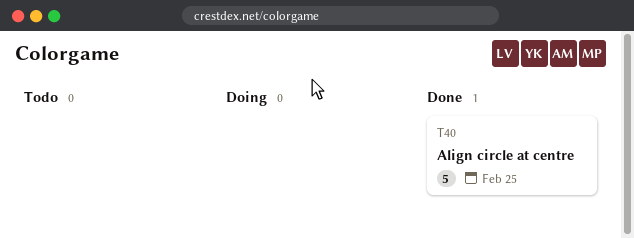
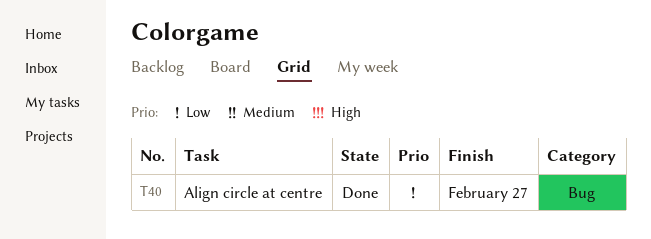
T40, due: Feb 25 -> Feb 27

